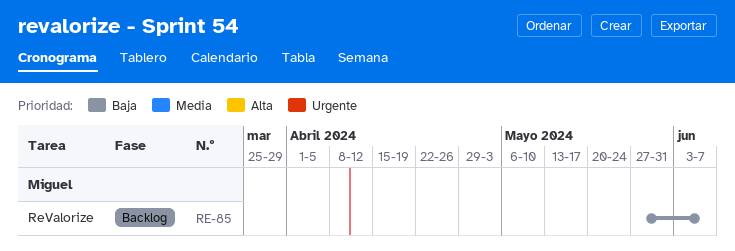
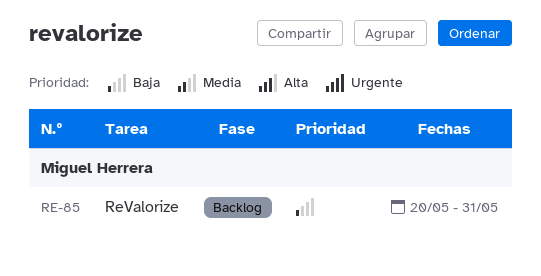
RE-85, start: May 27 -> May 20
RE-85, due: Jun 7 -> May 31

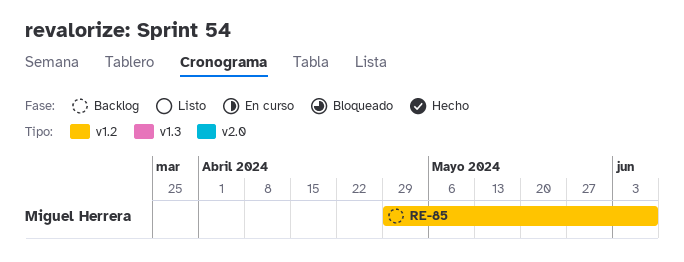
RE-85, start: May 20 -> Apr 29
RE-85, due: May 31 -> Jun 7

